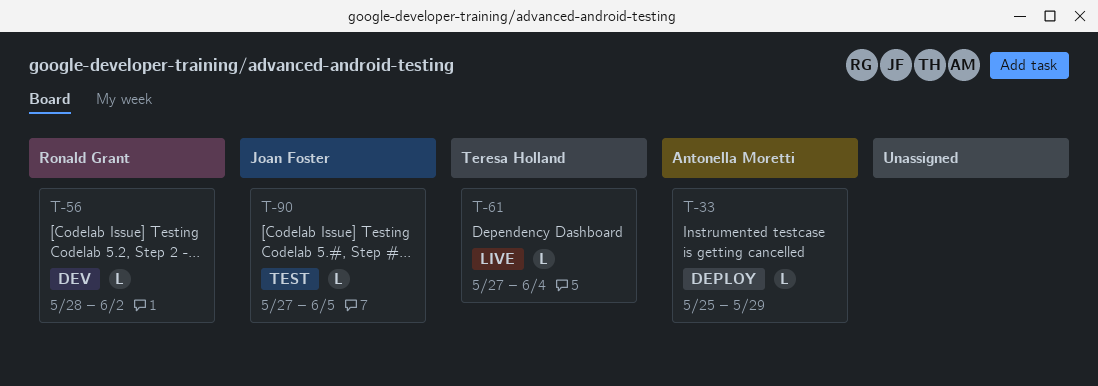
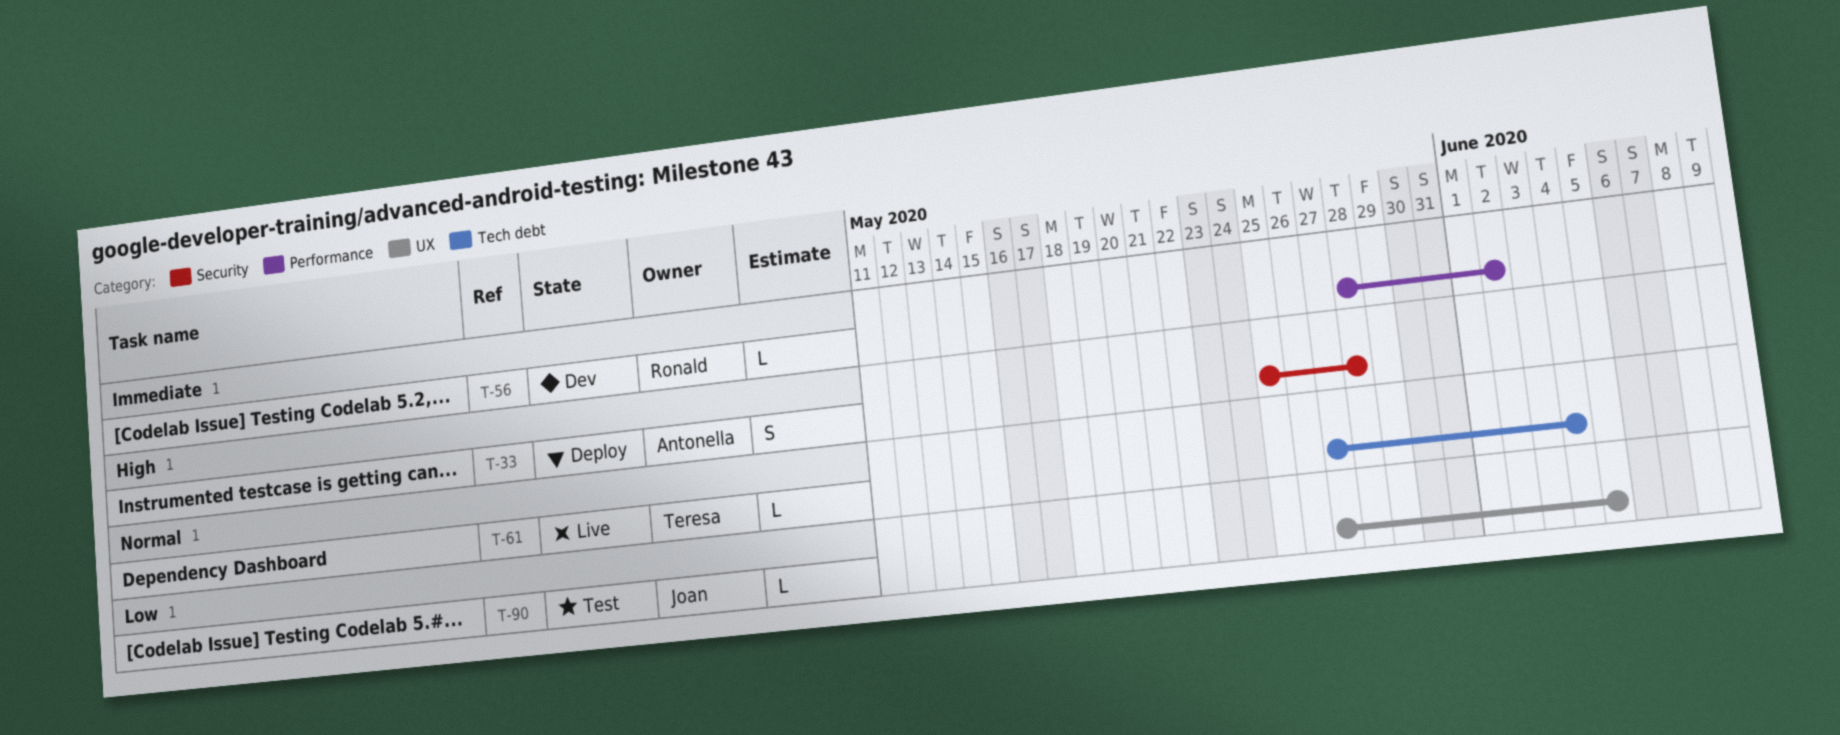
T-33, estimate: L -> S
T-33, due: May 29 -> May 28

